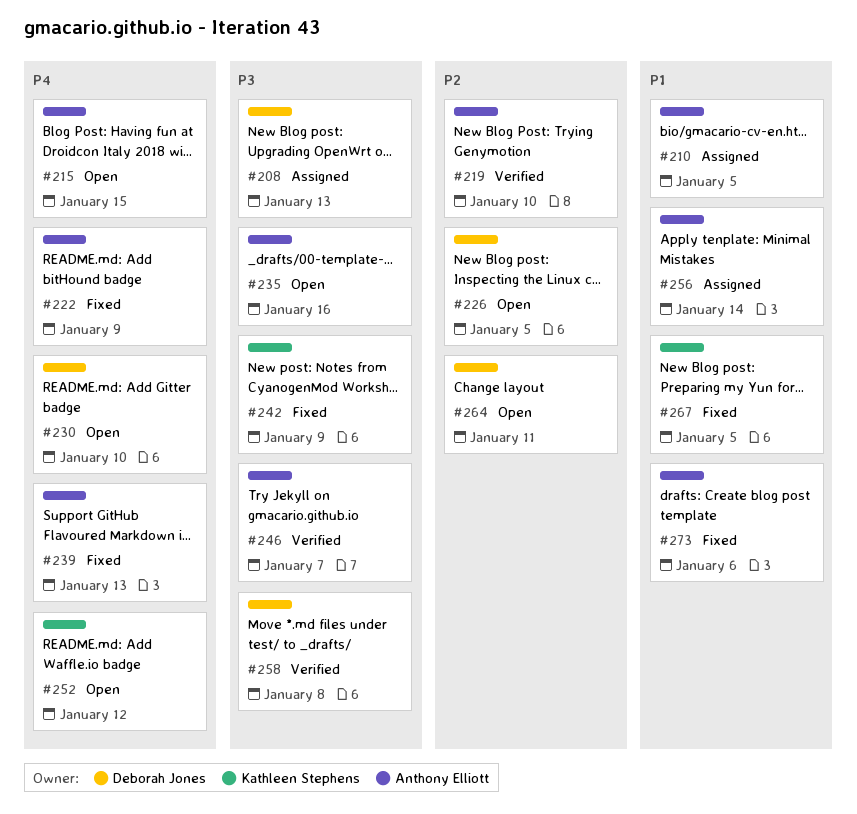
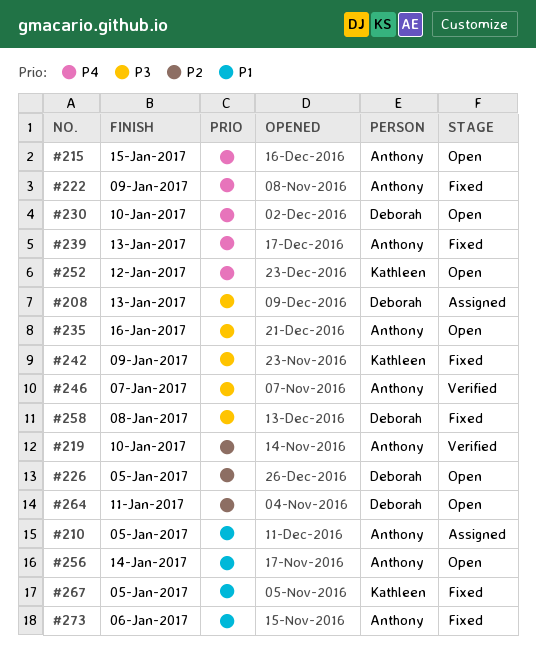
#256, status: Assigned -> Open
#258, status: Verified -> Fixed

